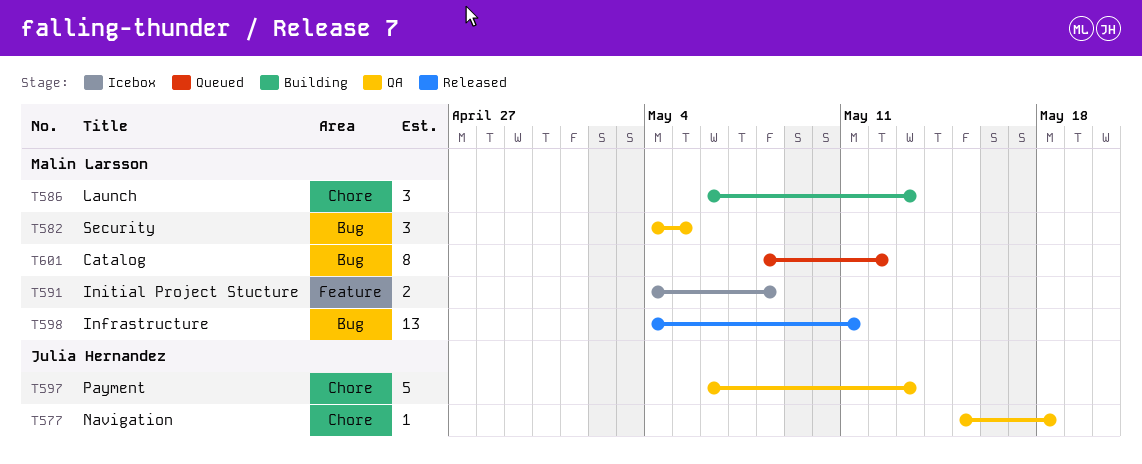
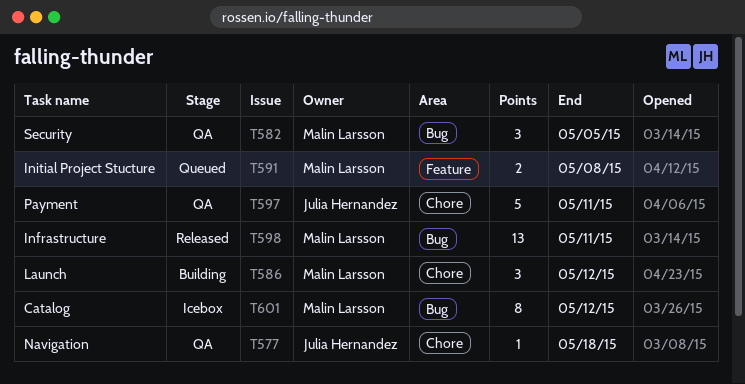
T586, due: May 13 -> May 12
T591, status: Icebox -> Queued
T597, due: May 13 -> May 11
T601, status: Queued -> Icebox

